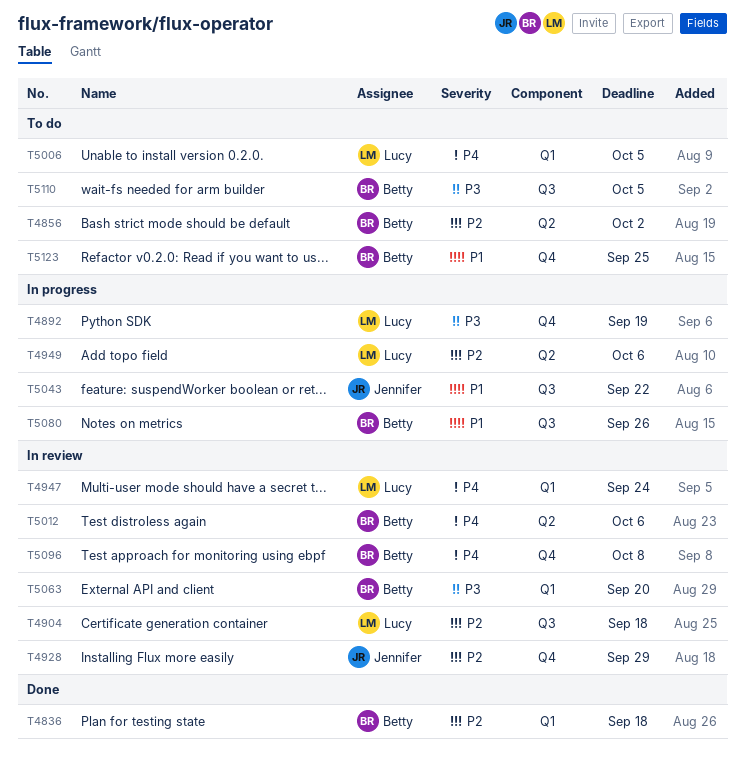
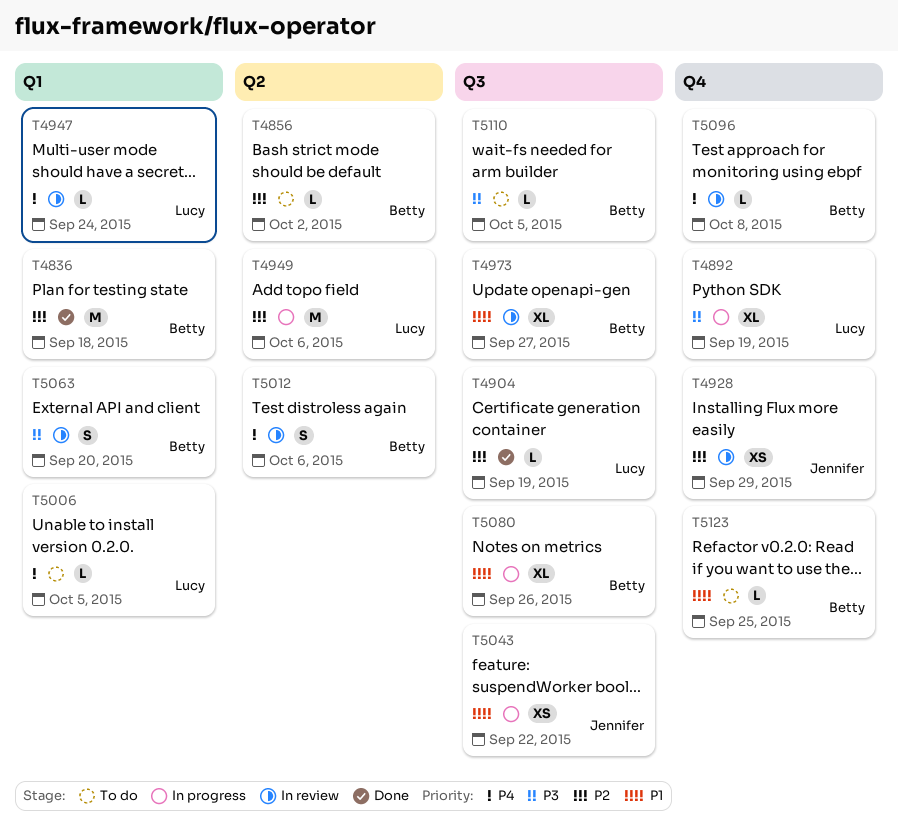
T4904, status: In review -> Done
T4904, due: Sep 18 -> Sep 19
T4973: none -> present

